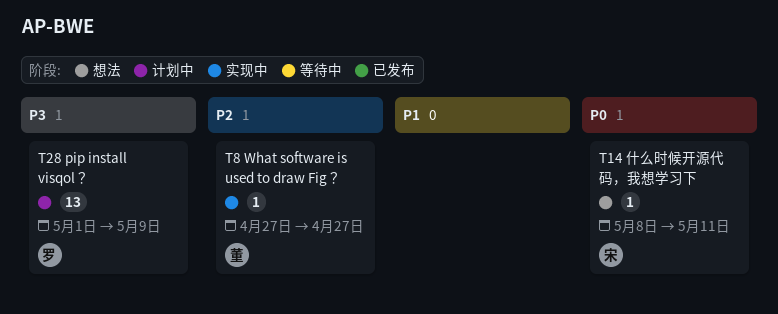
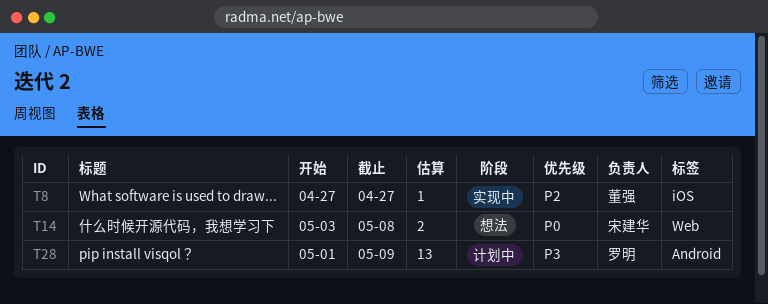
T14, estimate: 1 -> 2
T14, start: May 8 -> May 3
T14, due: May 11 -> May 8

